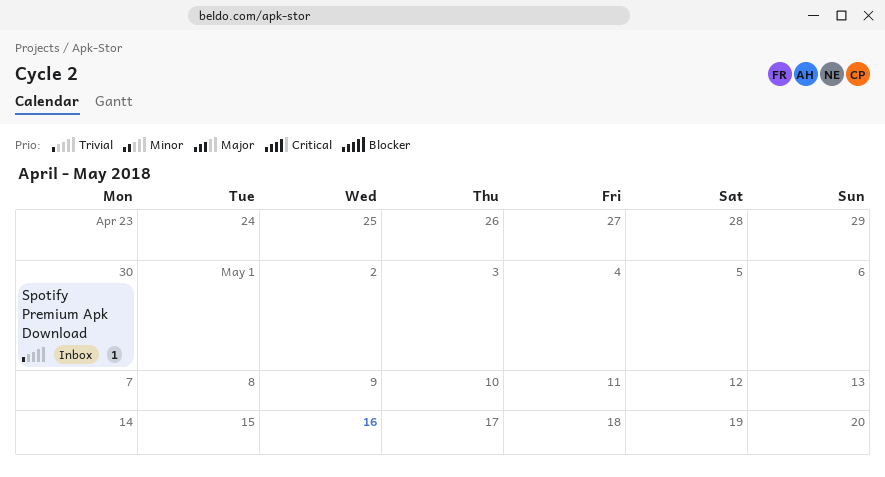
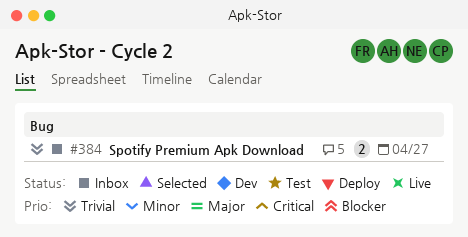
Spotify Premium Apk Download, estimate: 1 -> 2
Spotify Premium Apk Download, due: Apr 30 -> Apr 27

